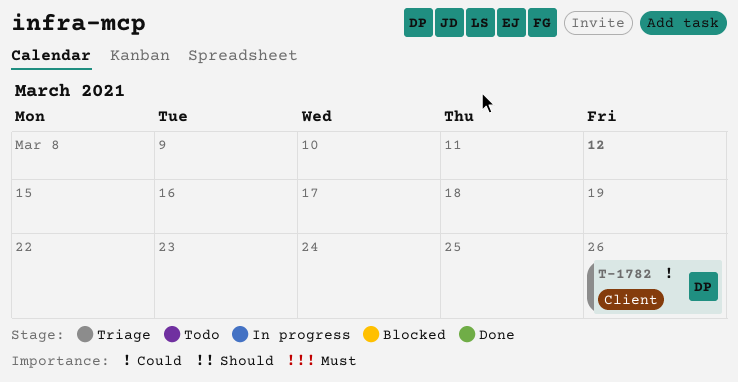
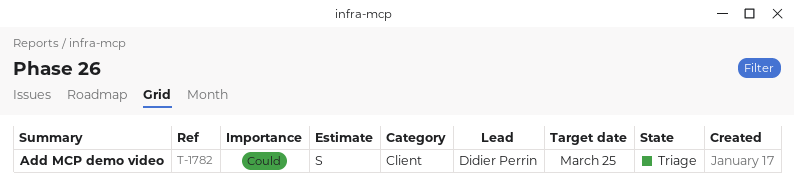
T-1782, due: Mar 26 -> Mar 25

